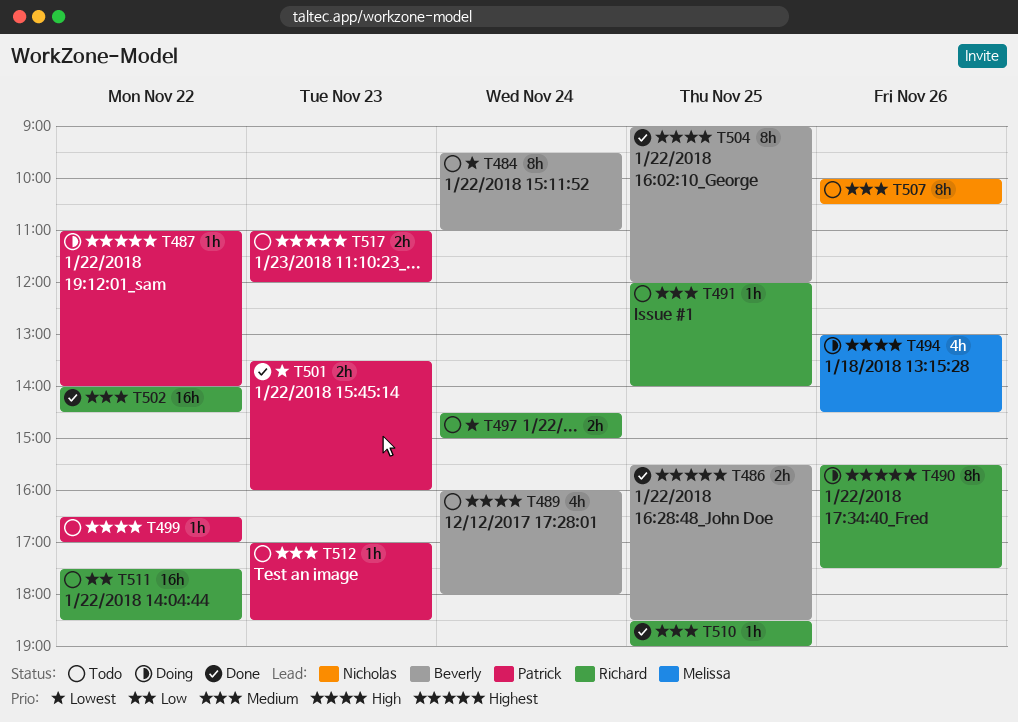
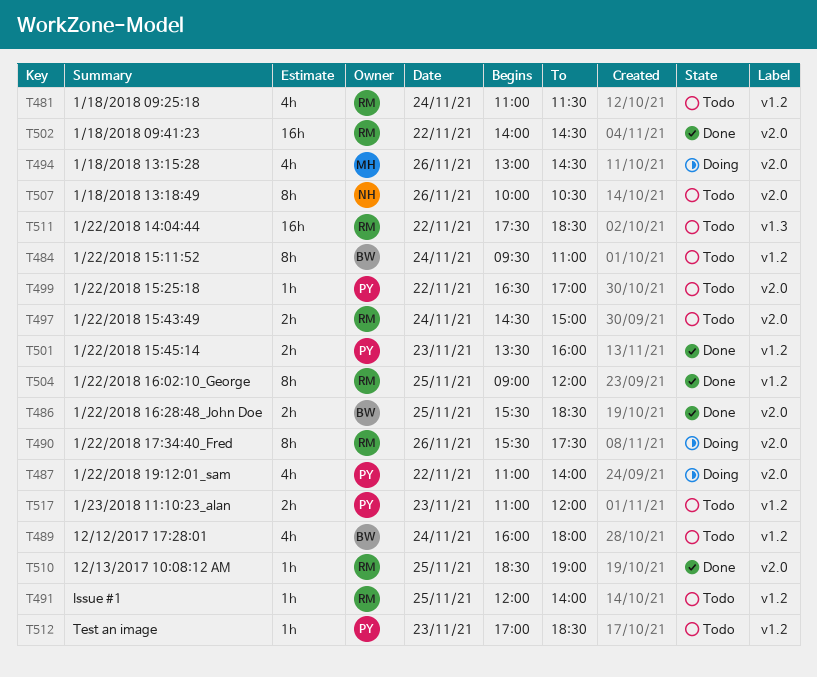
T481: none -> present
T487, estimate: 1h -> 4h
T504, owner: Beverly -> Richard

